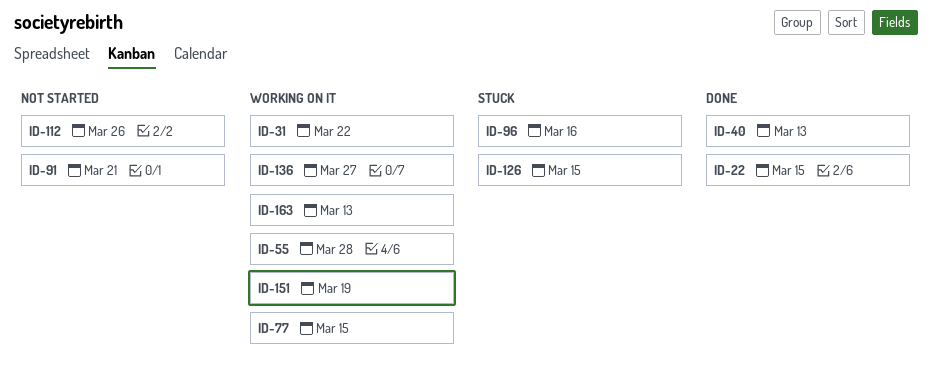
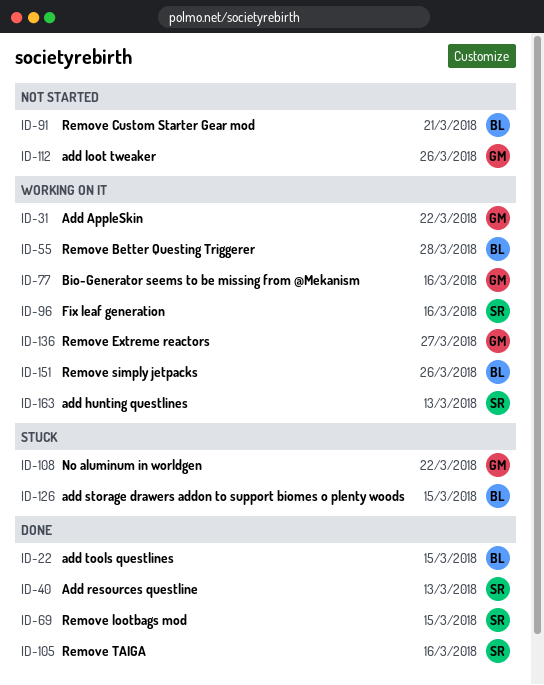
ID-69: none -> present
ID-77, due: Mar 15 -> Mar 16
ID-96, status: Stuck -> Working on it
ID-105: none -> present
ID-108: none -> present
ID-151, due: Mar 19 -> Mar 26

